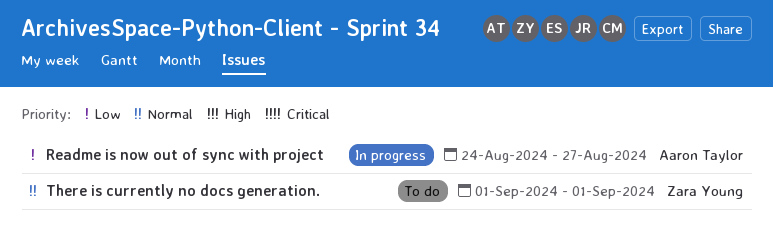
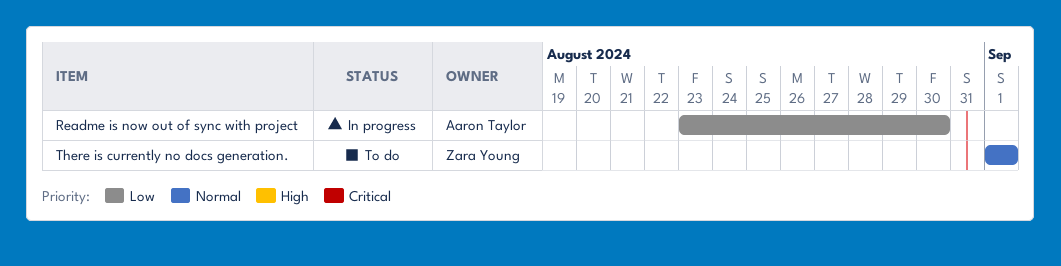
Readme is now out of sync with project, start: Aug 24 -> Aug 23
Readme is now out of sync with project, due: Aug 27 -> Aug 30

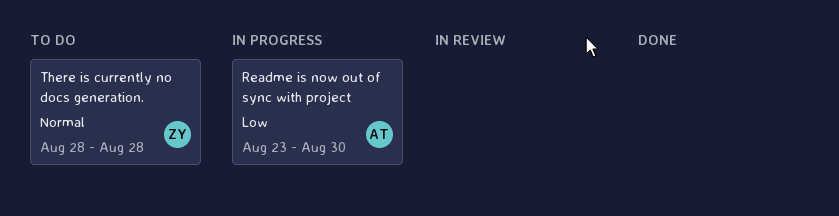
There is currently no docs generation., start: Sep 1 -> Aug 28
There is currently no docs generation., due: Sep 1 -> Aug 28

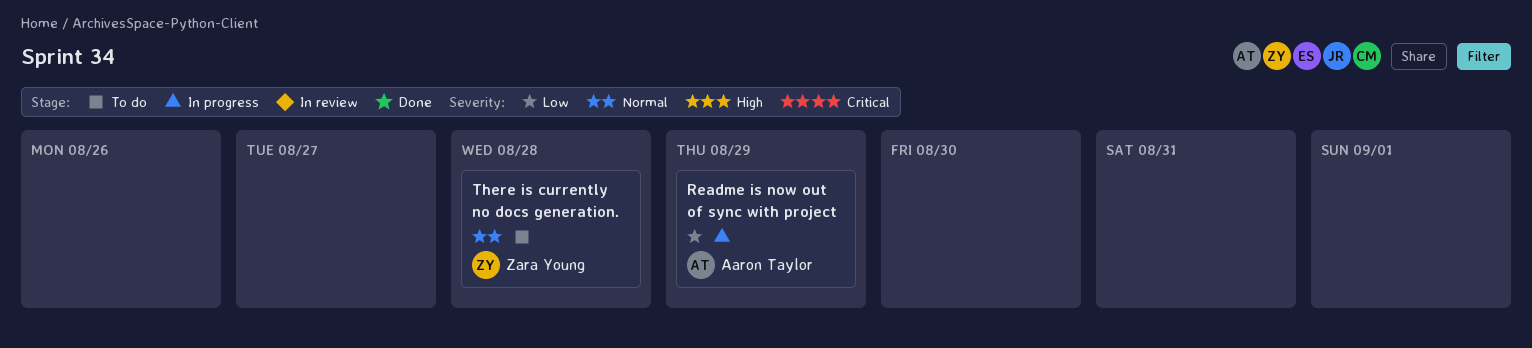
Readme is now out of sync with project, due: Aug 30 -> Aug 29

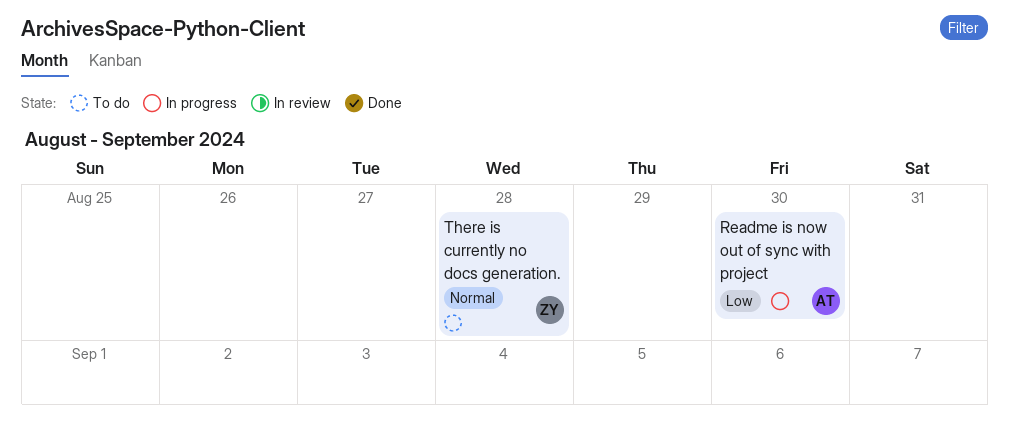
Readme is now out of sync with project, due: Aug 29 -> Aug 30

